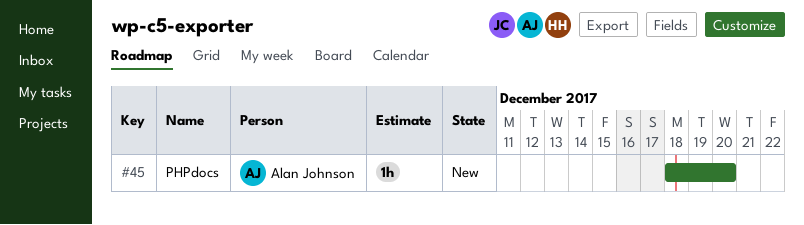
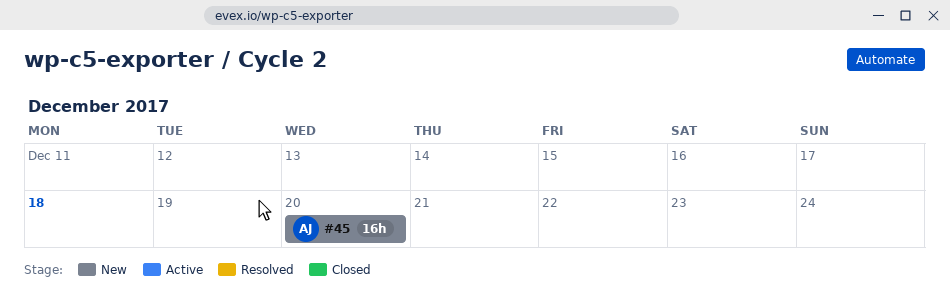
#45, estimate: 1h -> 16h
#45, start: Dec 18 -> Dec 20

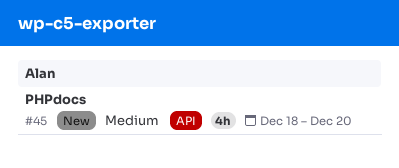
#45, estimate: 16h -> 4h
#45, start: Dec 20 -> Dec 18

